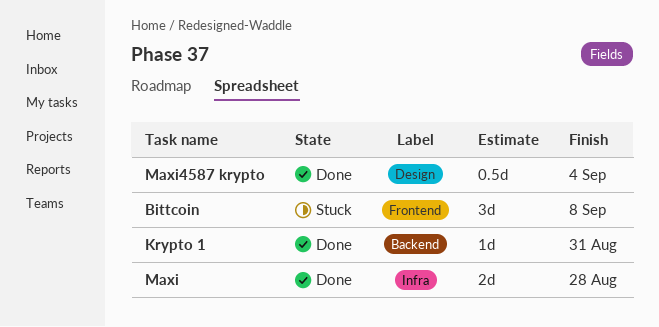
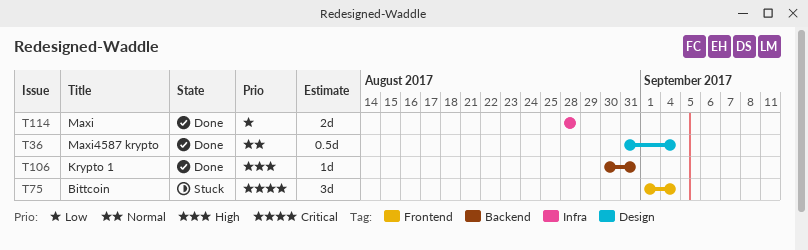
Bittcoin, due: Sep 8 -> Sep 4

